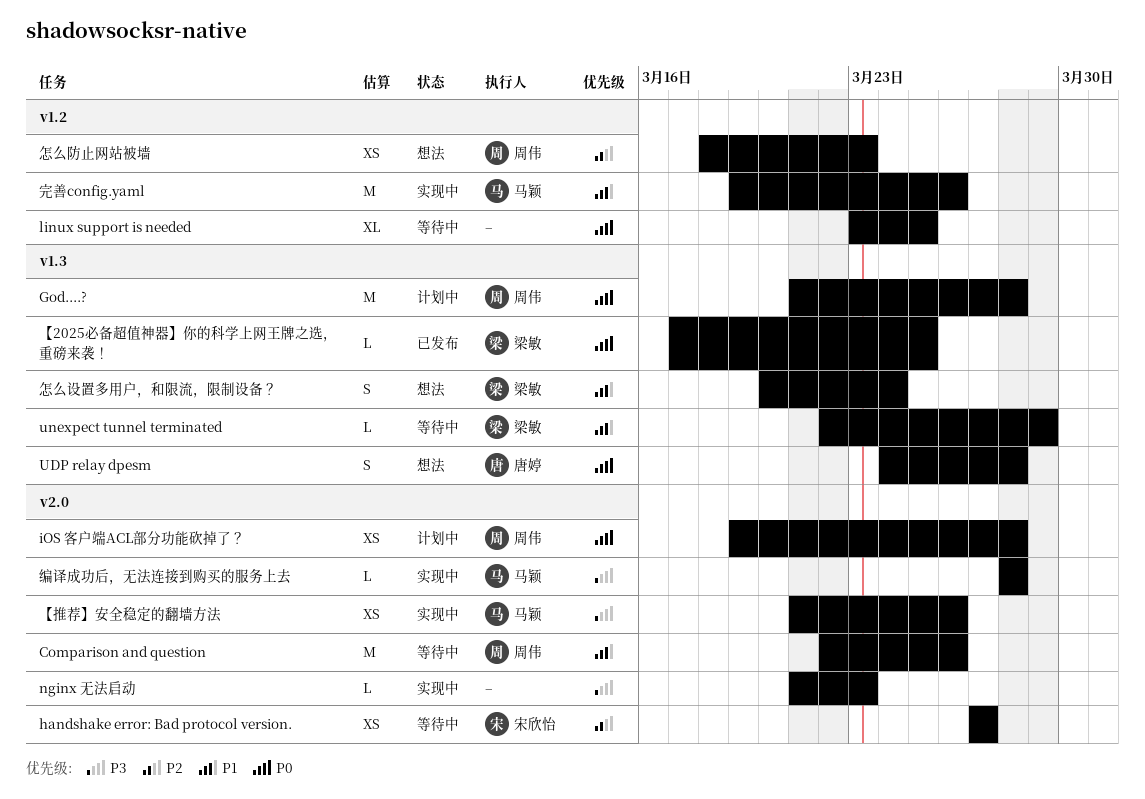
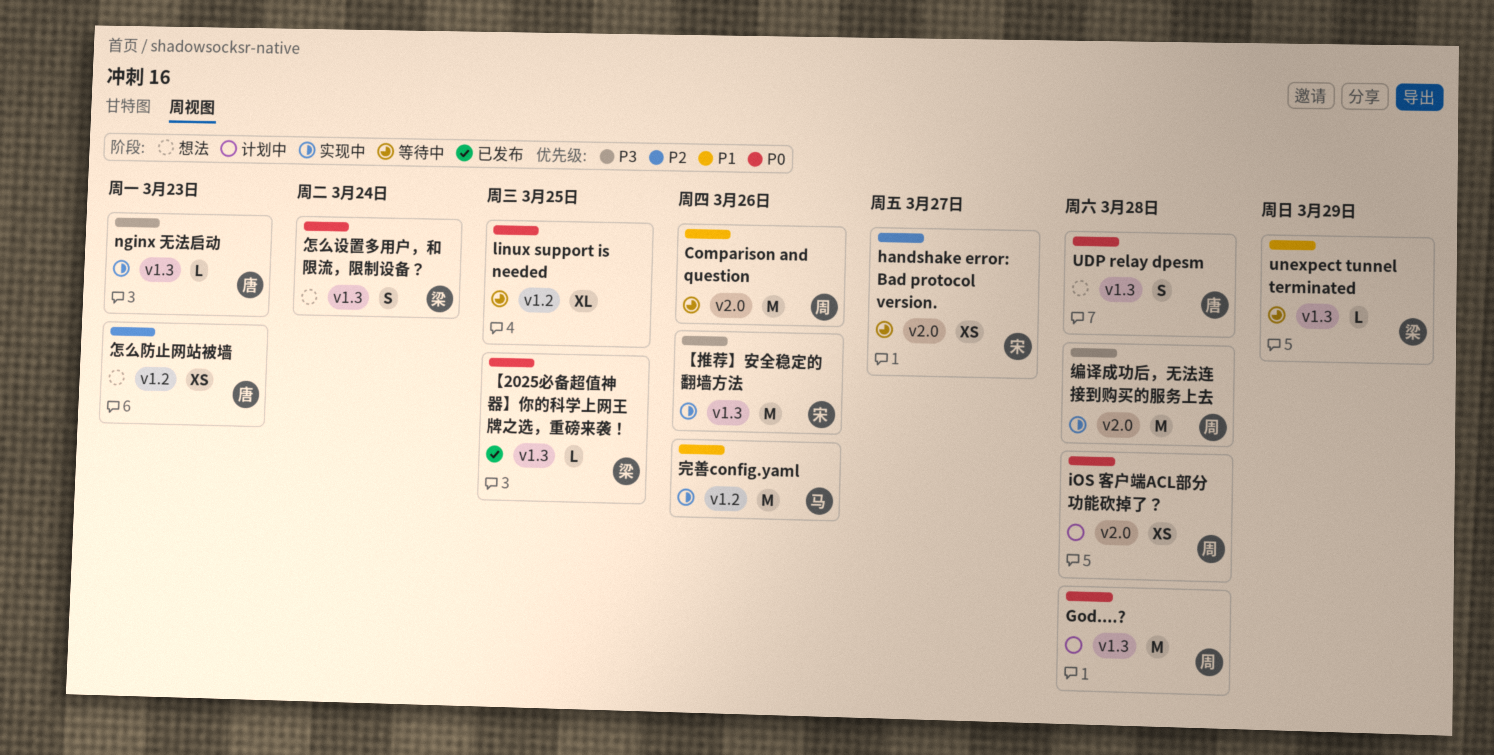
nginx 无法启动, owner: none -> 唐婷
nginx 无法启动, label: v2.0 -> v1.3
【推荐】安全稳定的翻墙方法, owner: 马颖 -> 宋欣怡
【推荐】安全稳定的翻墙方法, label: v2.0 -> v1.3
【推荐】安全稳定的翻墙方法, estimate: XS -> M
怎么设置多用户，和限流，限制设备？, priority: P1 -> P0
怎么防止网站被墙, owner: 周伟 -> 唐婷
编译成功后，无法连接到购买的服务上去, owner: 马颖 -> 周伟
编译成功后，无法连接到购买的服务上去, estimate: L -> M

